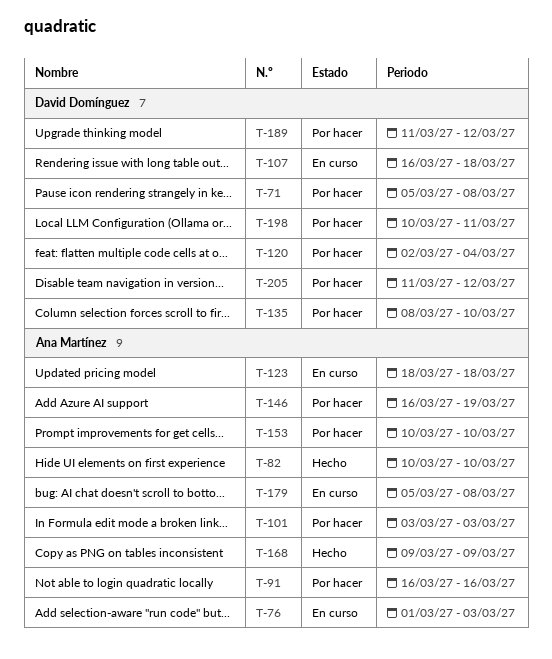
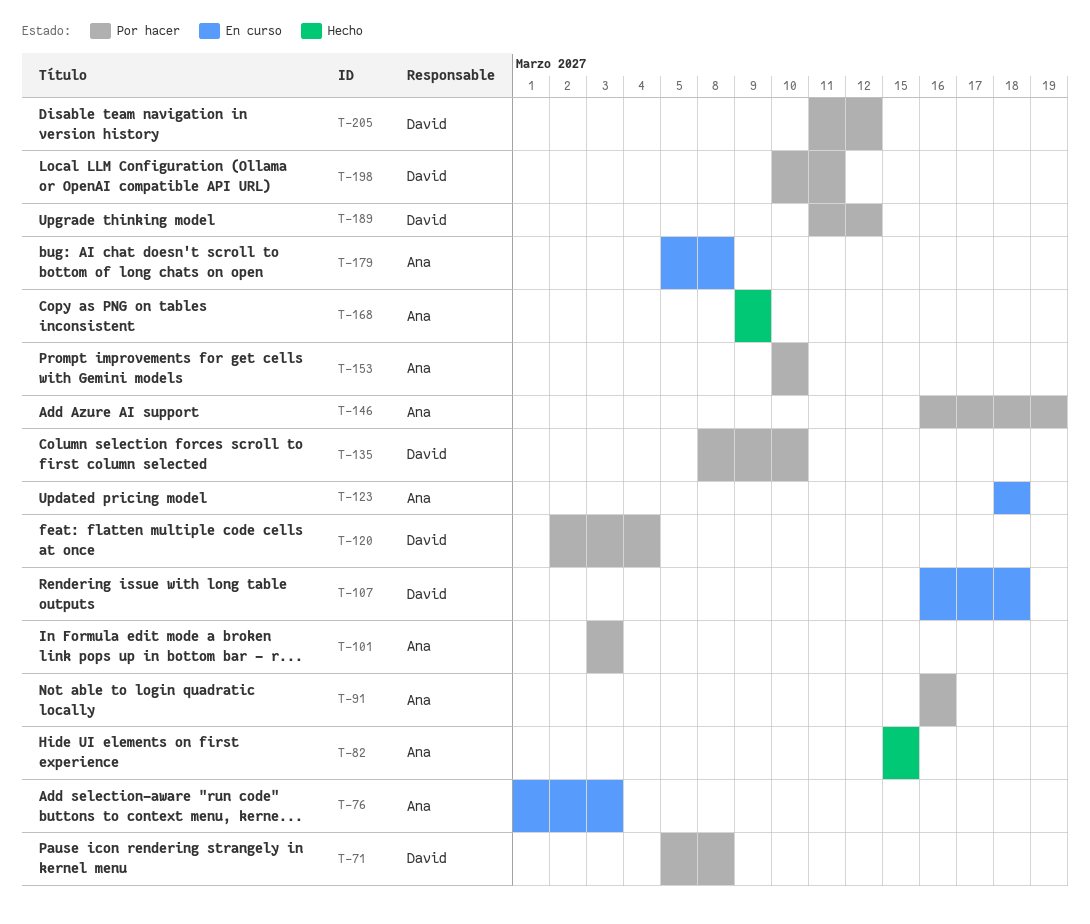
T-82, start: Mar 10 -> Mar 15
T-82, due: Mar 10 -> Mar 15

